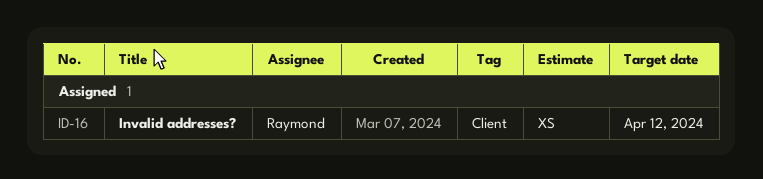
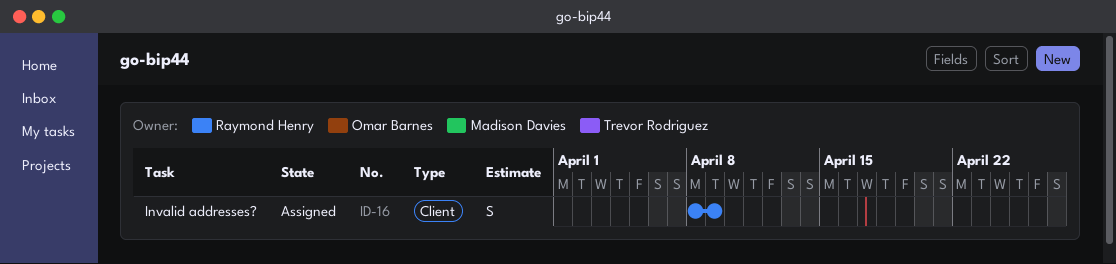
ID-16, estimate: XS -> S
ID-16, due: Apr 12 -> Apr 9

